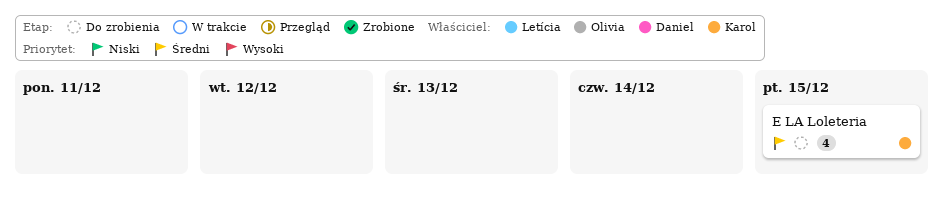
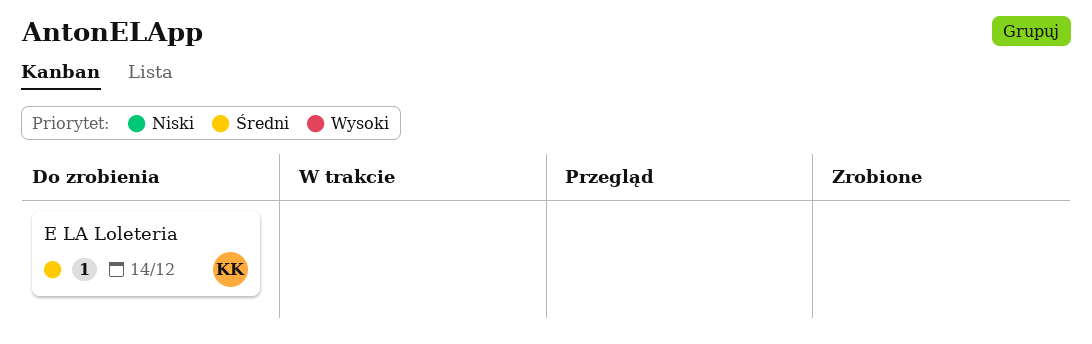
E LA Loleteria, estimate: 4 -> 1
E LA Loleteria, due: Dec 15 -> Dec 14

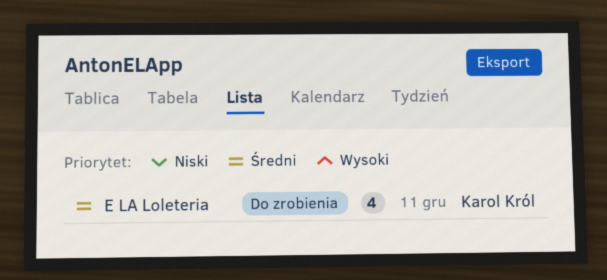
E LA Loleteria, estimate: 1 -> 4
E LA Loleteria, due: Dec 14 -> Dec 11

